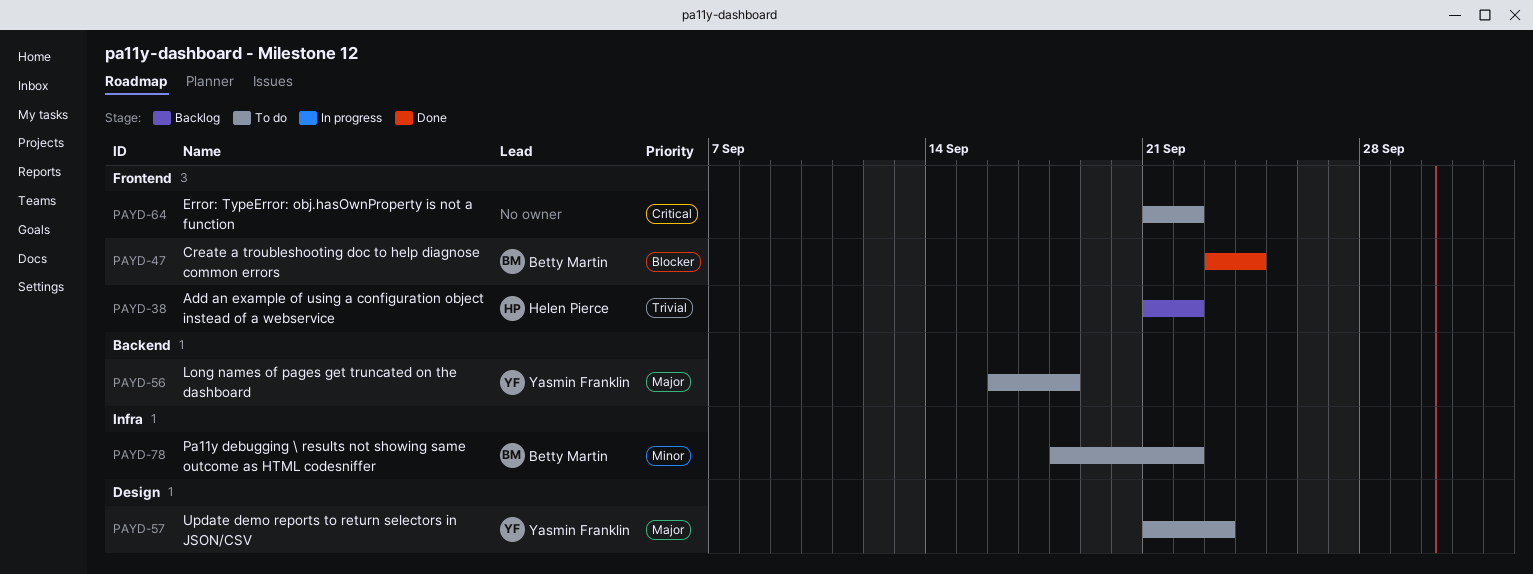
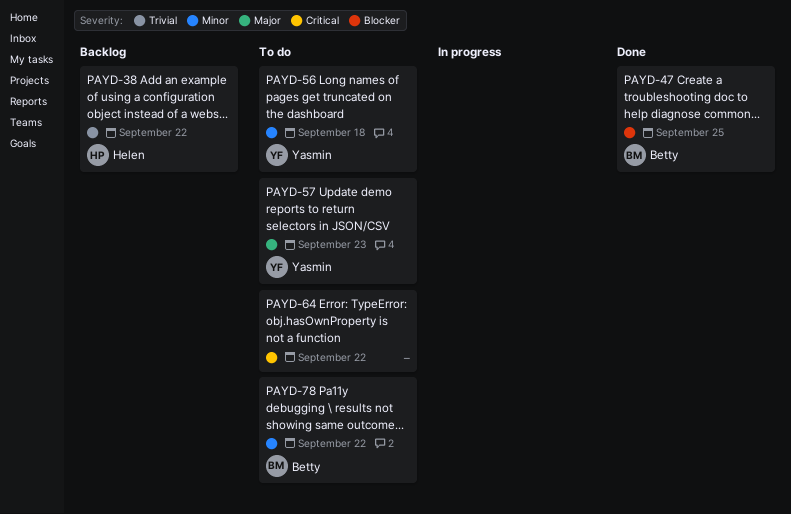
PAYD-47, due: Sep 24 -> Sep 25
PAYD-56, priority: Major -> Minor

